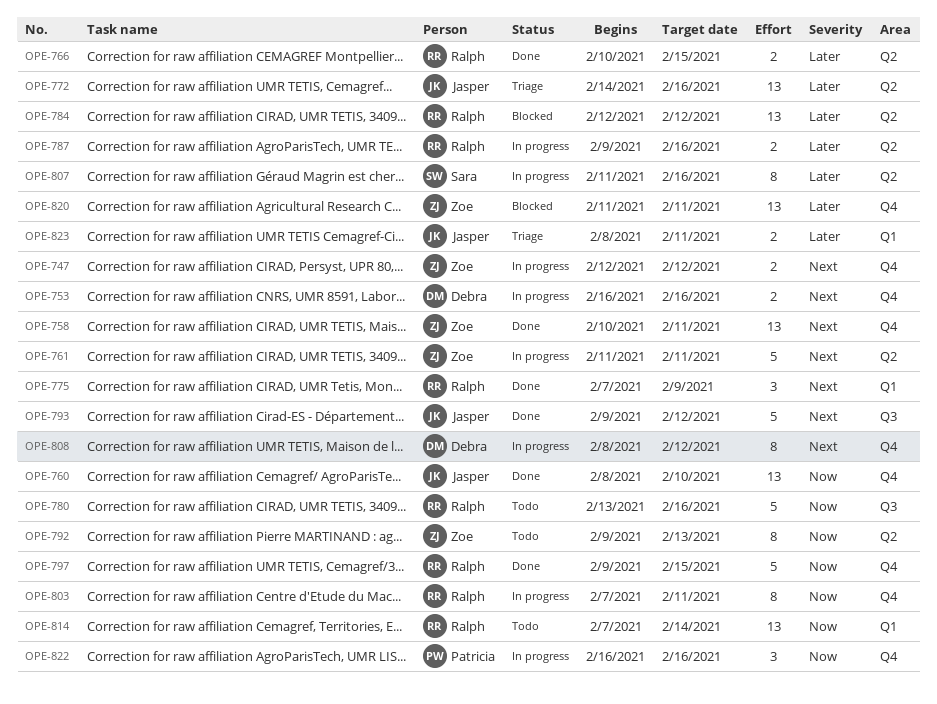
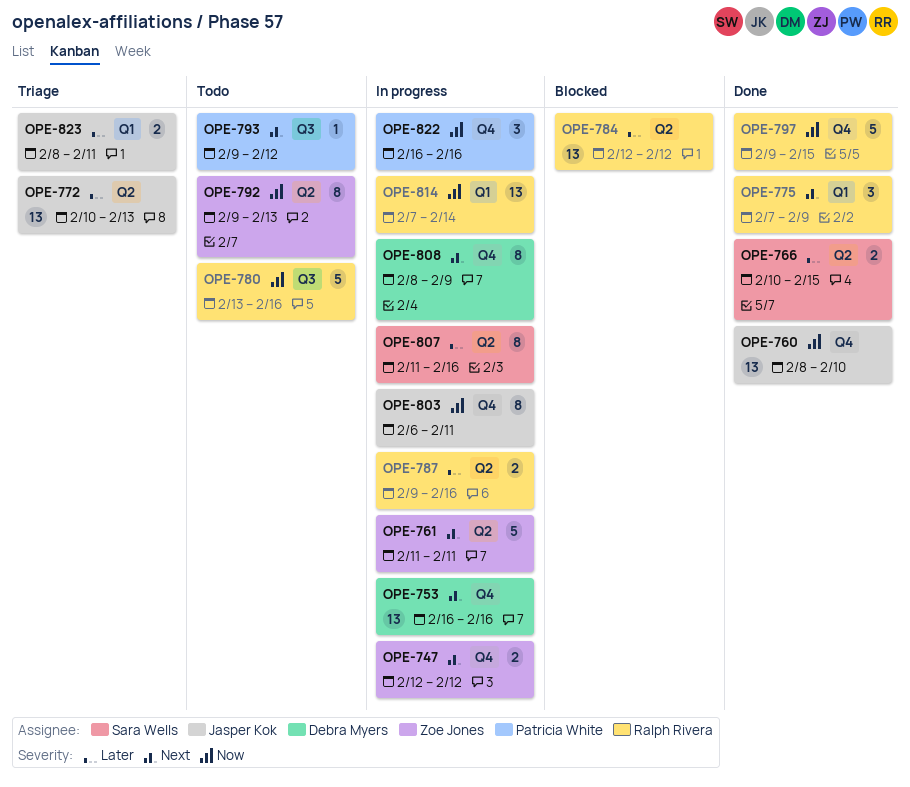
OPE-753, estimate: 2 -> 13
OPE-758: present -> none
OPE-766, owner: Ralph Rivera -> Sara Wells
OPE-772, start: Feb 14 -> Feb 10
OPE-772, due: Feb 16 -> Feb 13
OPE-793, status: Done -> Todo
OPE-793, owner: Jasper Kok -> Patricia White
OPE-793, estimate: 5 -> 1
OPE-803, owner: Ralph Rivera -> Jasper Kok
OPE-803, start: Feb 7 -> Feb 6
OPE-808, due: Feb 12 -> Feb 9
OPE-814, status: Todo -> In progress
OPE-820: present -> none

